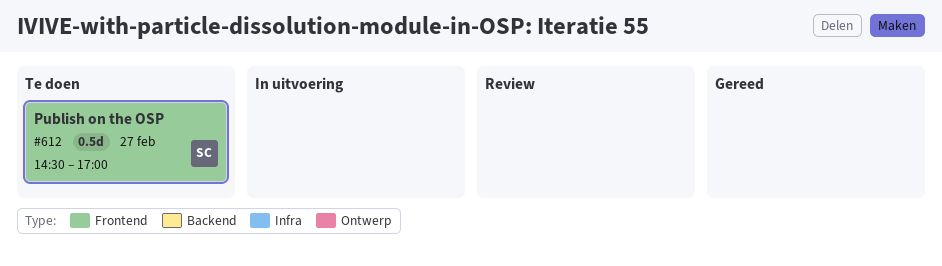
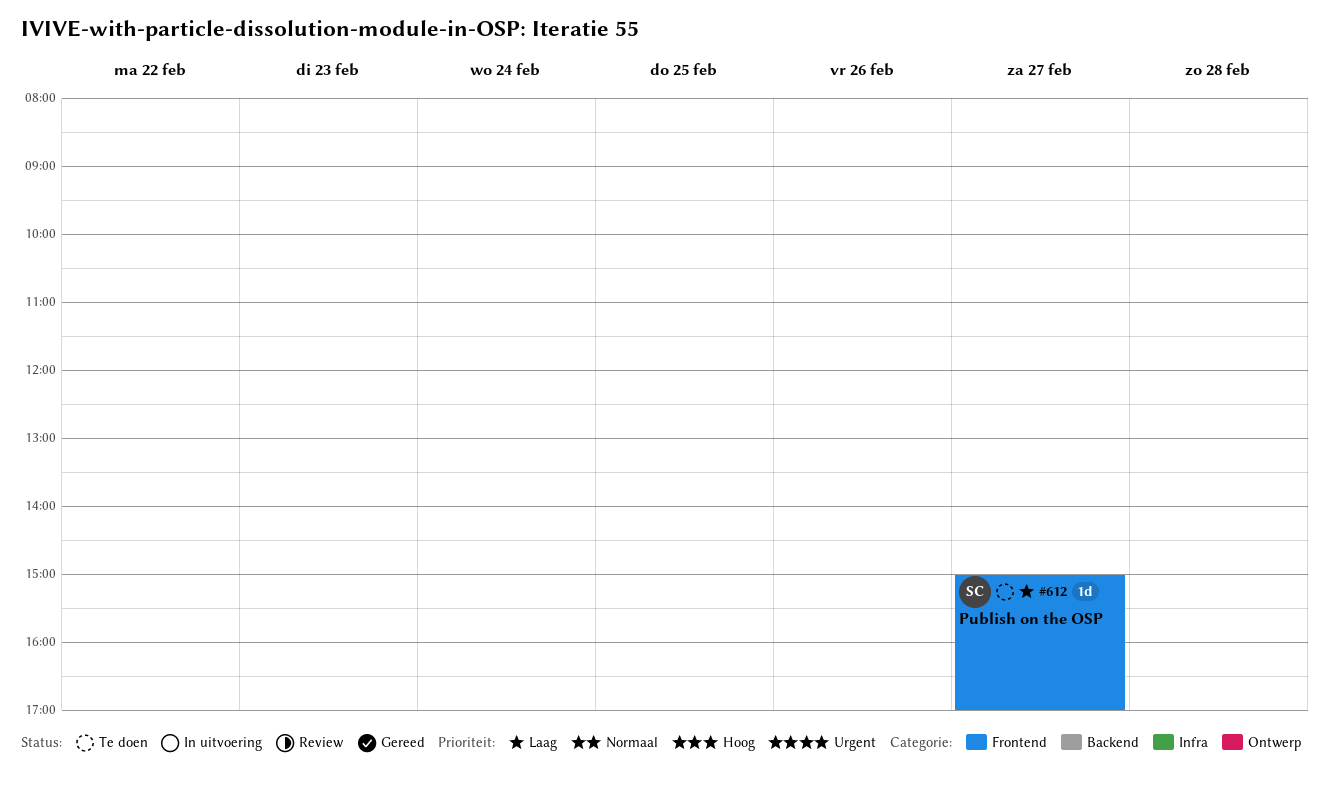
#612, estimate: 0.5d -> 1d
#612, begins: 14:30 -> 15:00

